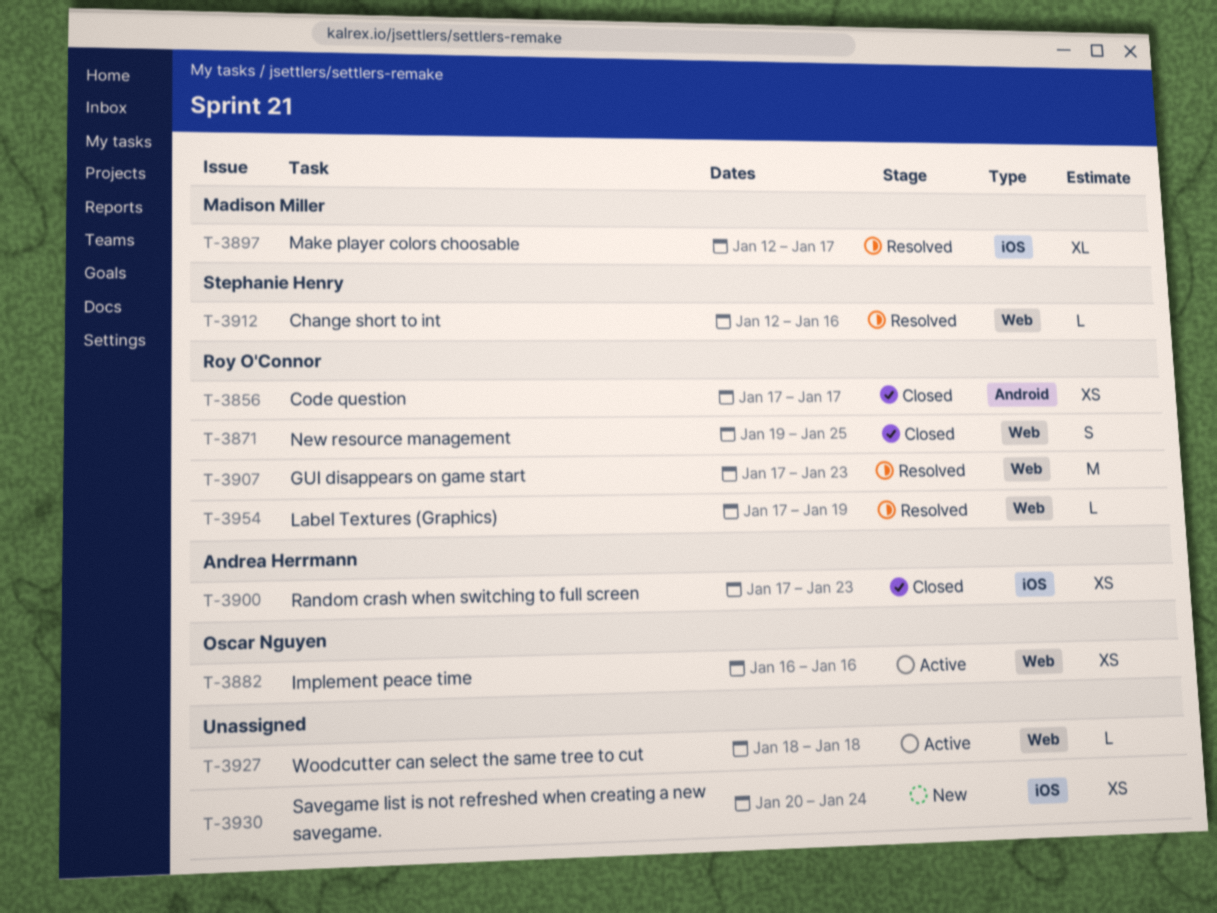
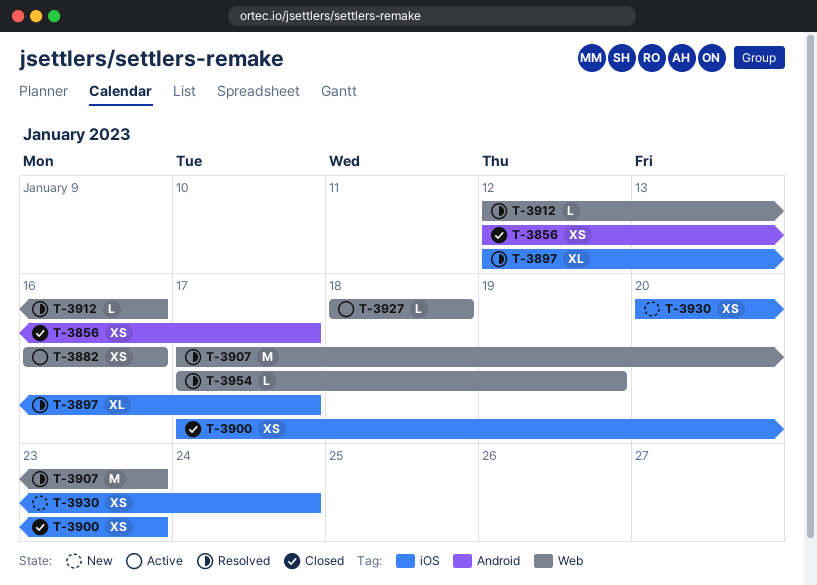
T-3856, start: Jan 17 -> Jan 12
T-3871: present -> none

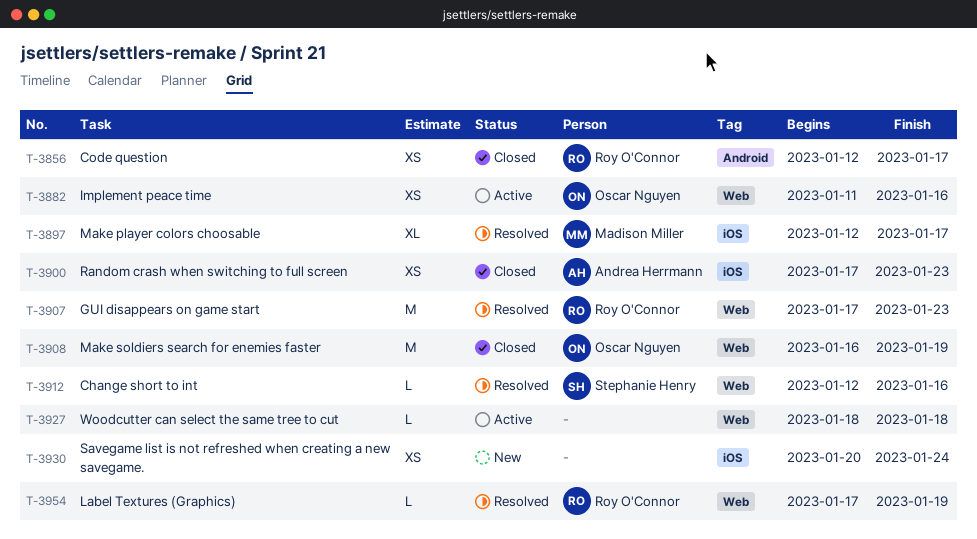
T-3882, start: Jan 16 -> Jan 11
T-3908: none -> present

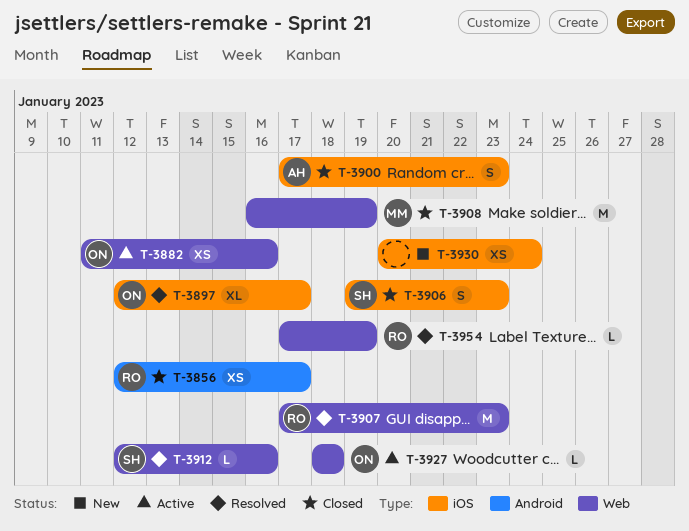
T-3897, owner: Madison Miller -> Oscar Nguyen
T-3900, estimate: XS -> S
T-3906: none -> present
T-3908, owner: Oscar Nguyen -> Madison Miller
T-3927, owner: none -> Oscar Nguyen

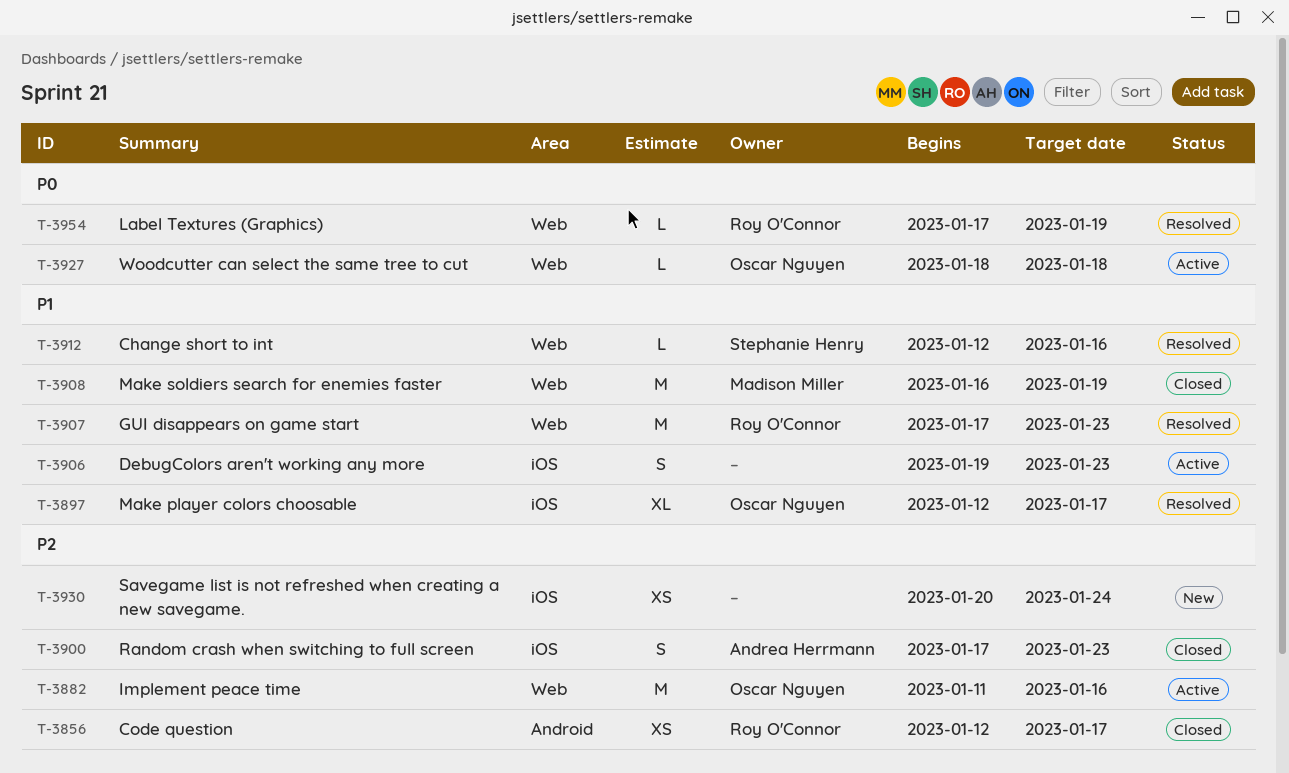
T-3882, estimate: XS -> M
T-3906, status: Closed -> Active
T-3906, owner: Stephanie Henry -> none

